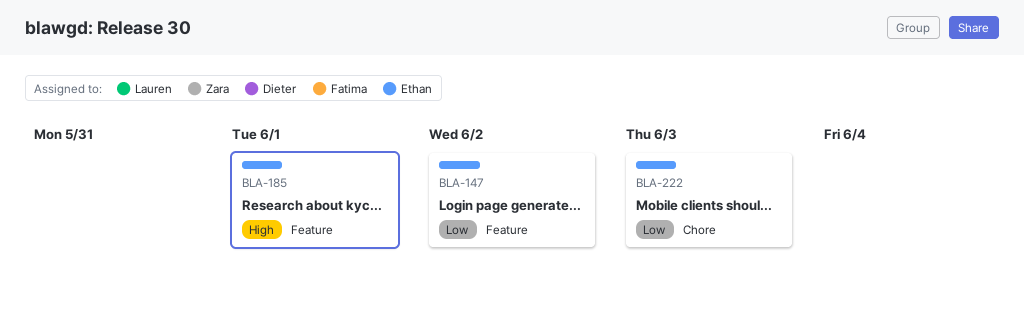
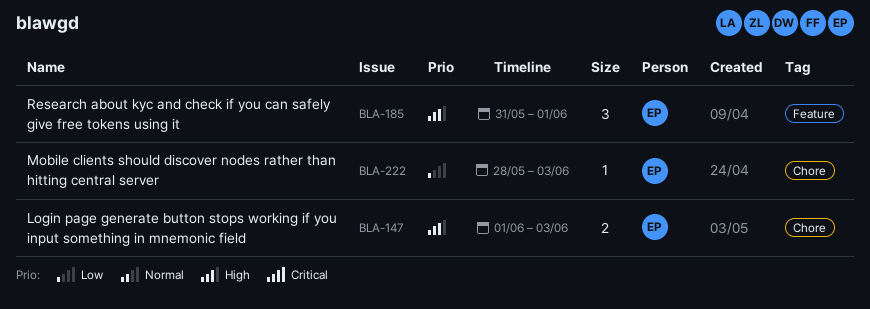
BLA-147, priority: Low -> High
BLA-147, label: Feature -> Chore
BLA-147, due: Jun 2 -> Jun 3

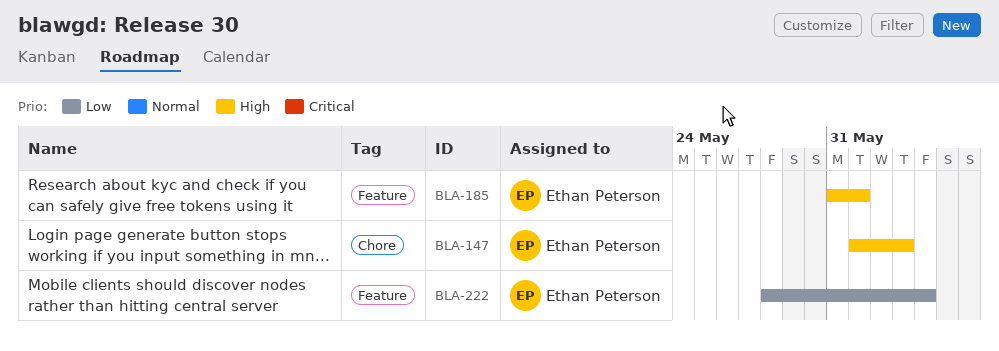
BLA-222, label: Chore -> Feature
BLA-222, due: Jun 3 -> Jun 4

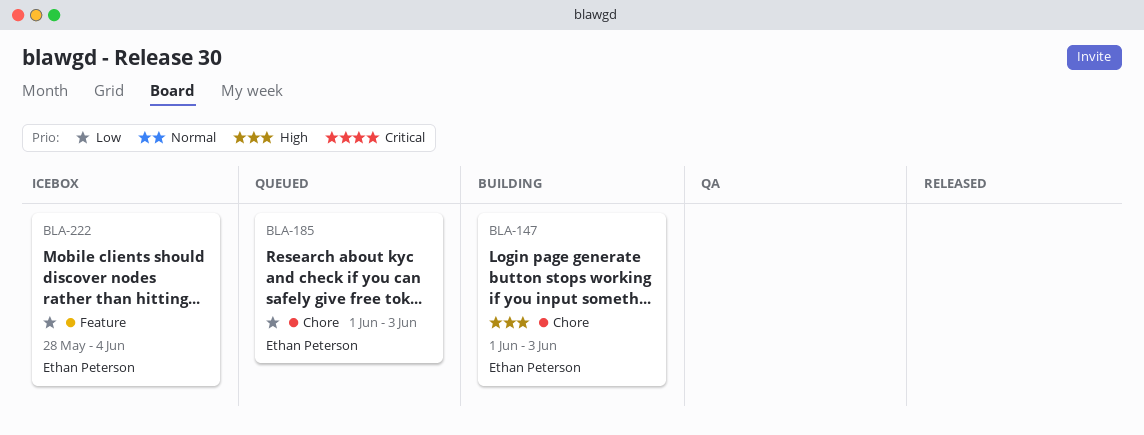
BLA-185, priority: High -> Low
BLA-185, label: Feature -> Chore
BLA-185, start: May 31 -> Jun 1
BLA-185, due: Jun 1 -> Jun 3

